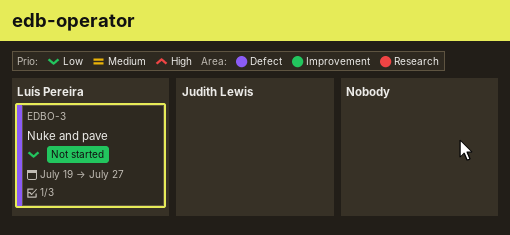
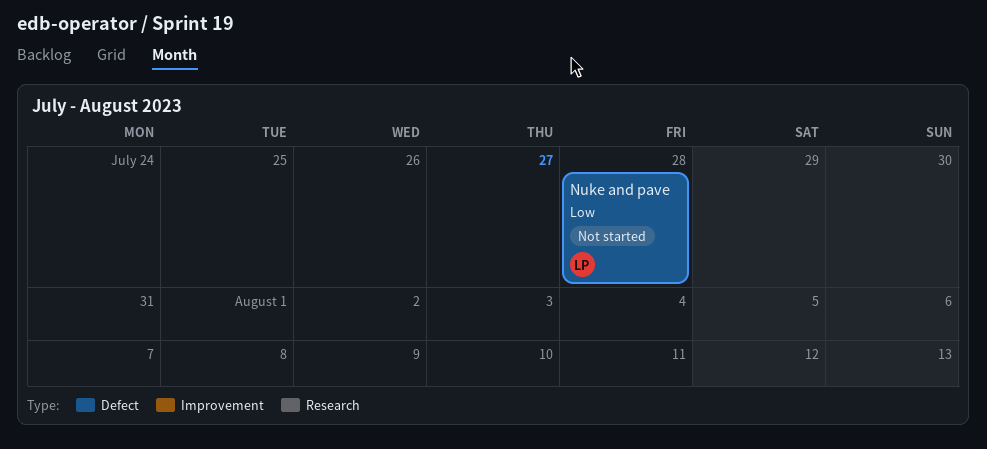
Nuke and pave, due: Jul 27 -> Jul 28

